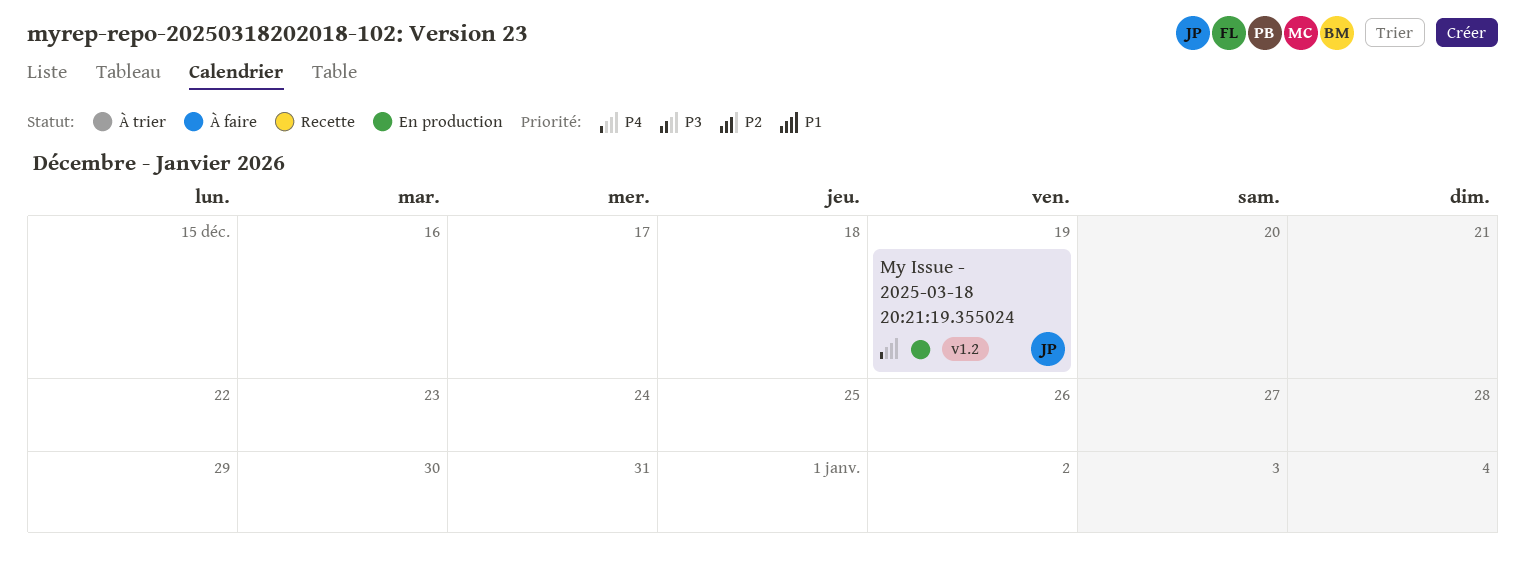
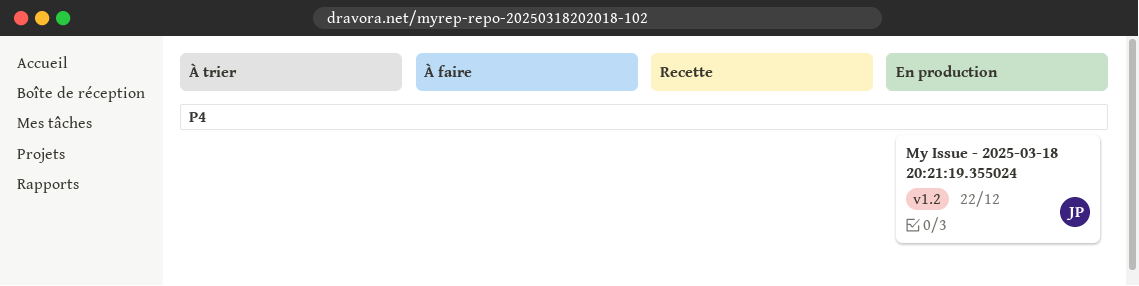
My Issue - 2025-03-18 20:21:19.355024, due: Dec 19 -> Dec 22

